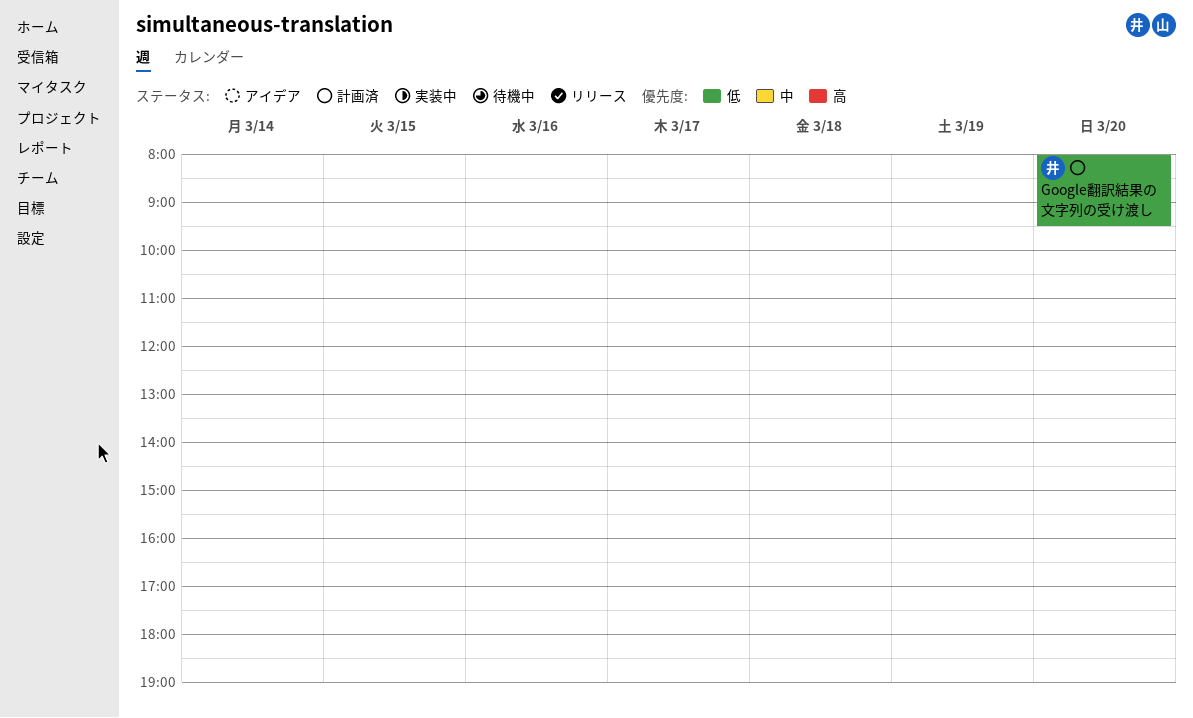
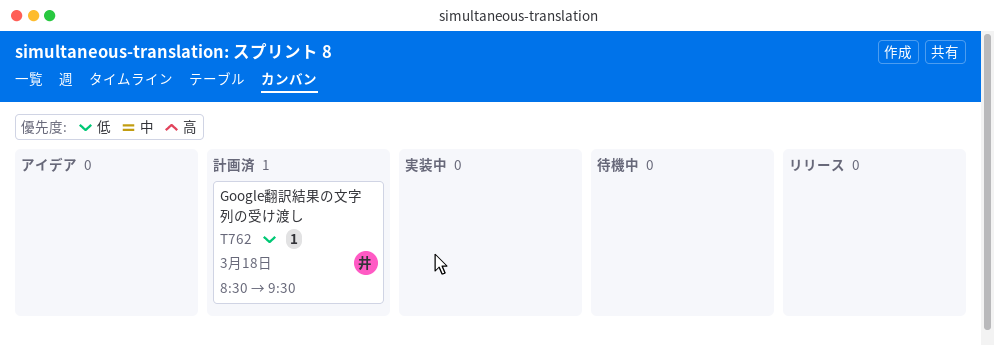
Google翻訳結果の文字列の受け渡し, day: Mar 20 -> Mar 18
Google翻訳結果の文字列の受け渡し, begins: 08:00 -> 08:30

